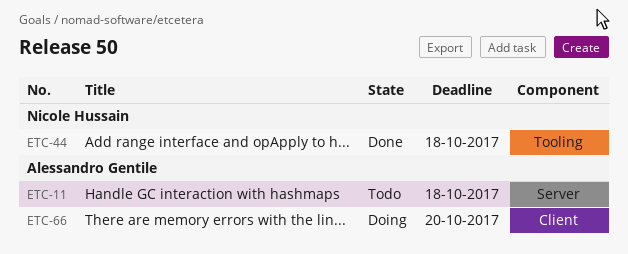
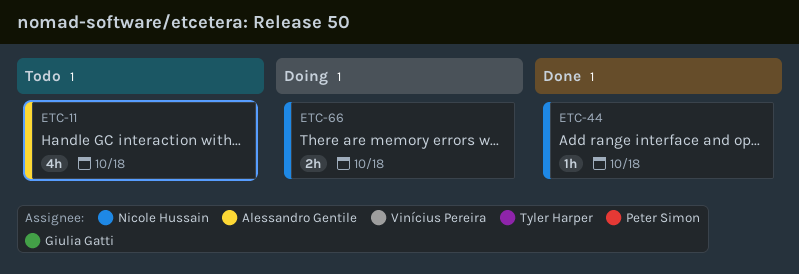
ETC-66, owner: Alessandro Gentile -> Nicole Hussain
ETC-66, due: Oct 20 -> Oct 18

